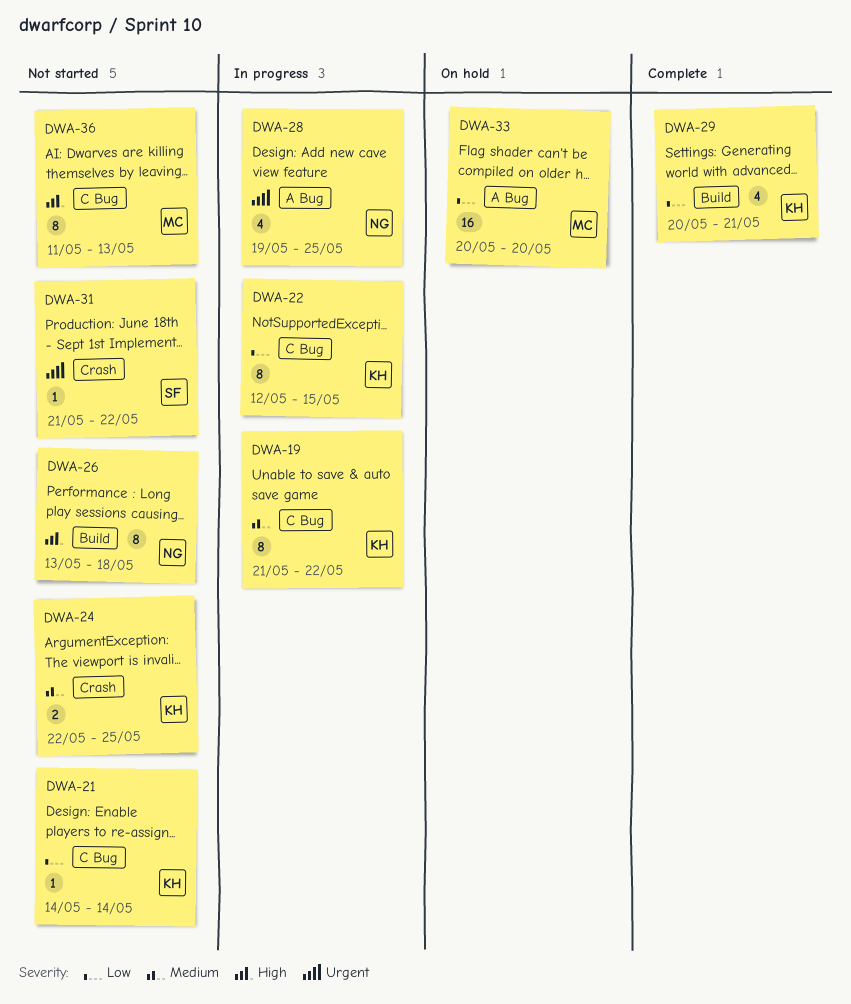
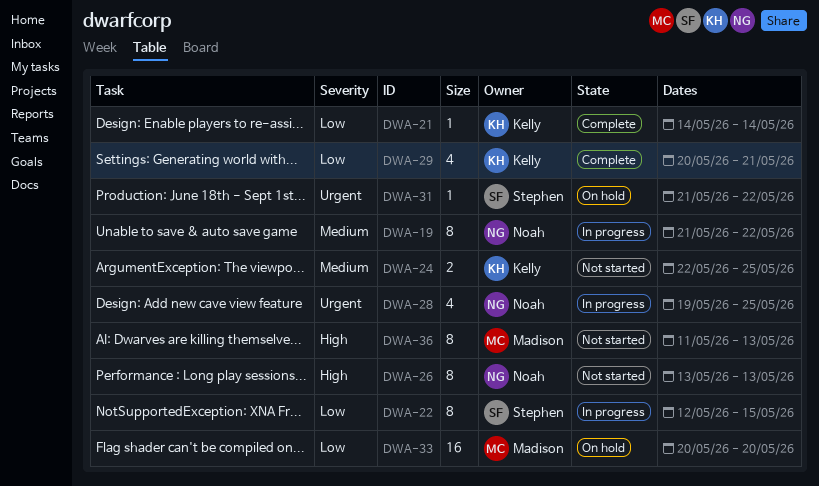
DWA-19, owner: Kelly -> Noah
DWA-21, status: Not started -> Complete
DWA-22, owner: Kelly -> Stephen
DWA-26, due: May 18 -> May 13
DWA-31, status: Not started -> On hold

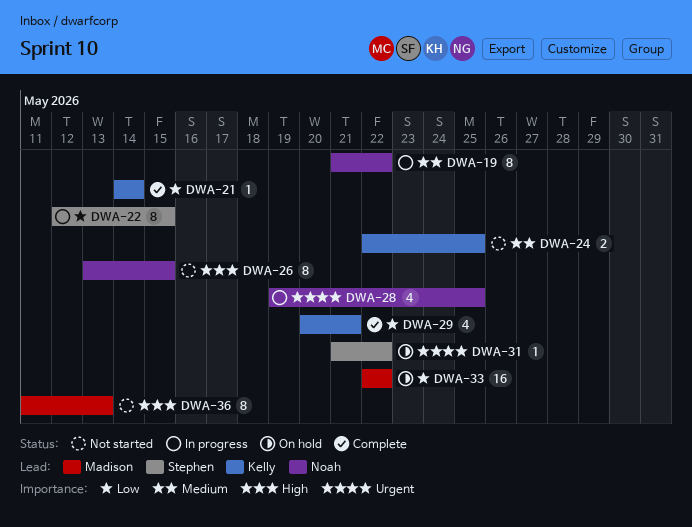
DWA-26, due: May 13 -> May 15
DWA-33, start: May 20 -> May 22
DWA-33, due: May 20 -> May 22

